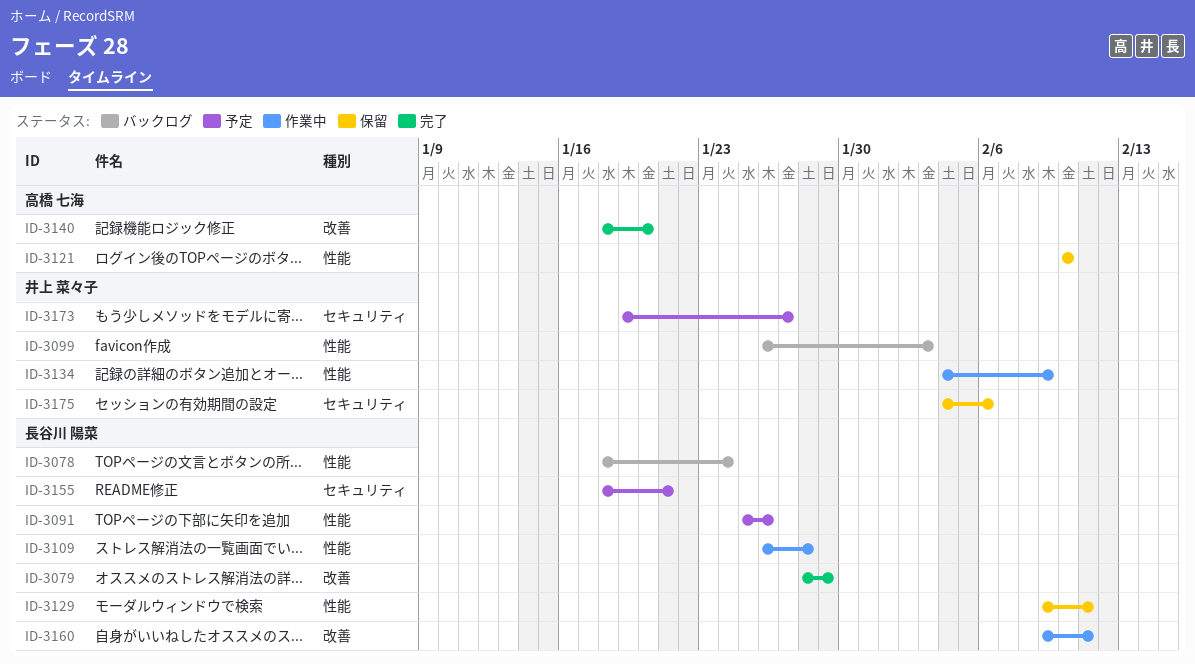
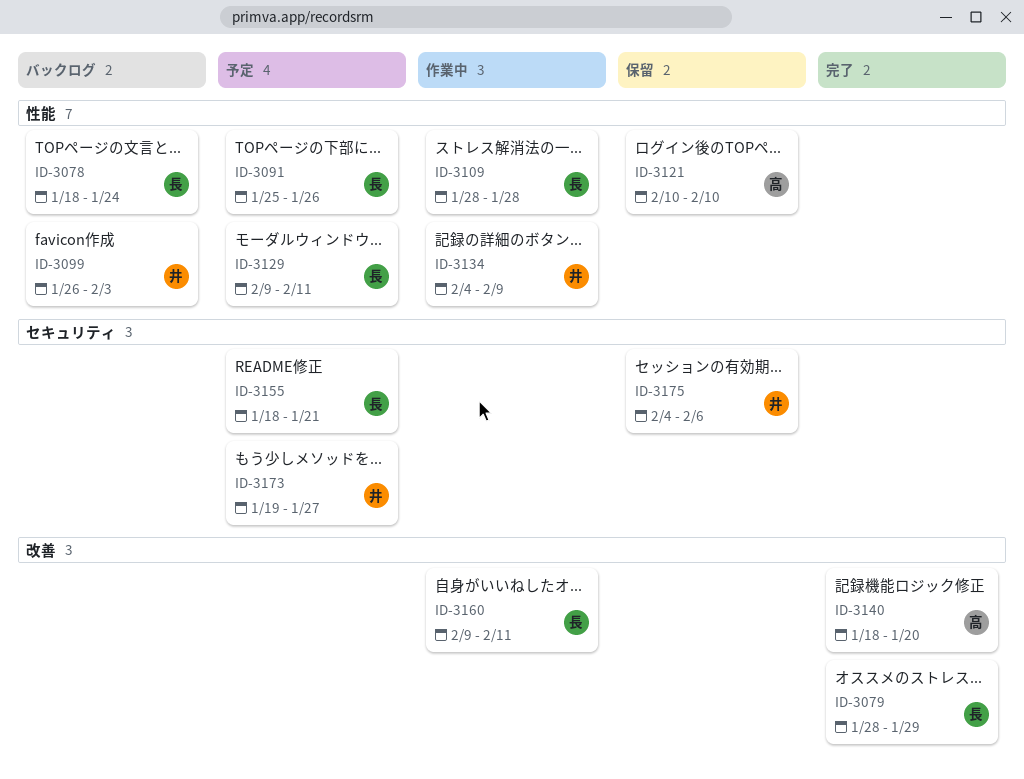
ID-3109, start: Jan 26 -> Jan 28
ID-3129, status: 保留 -> 予定

